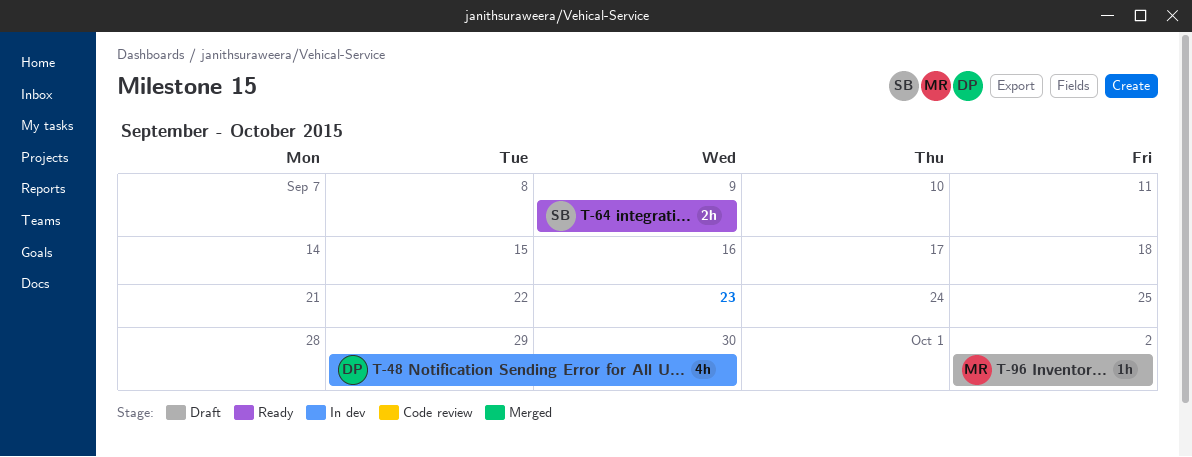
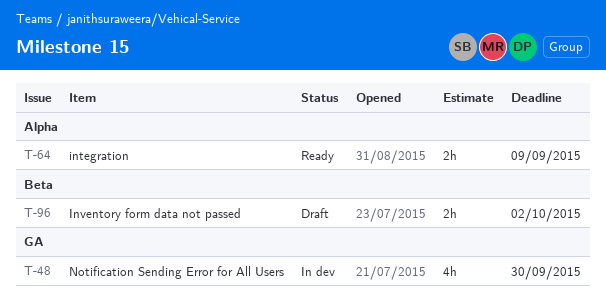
T-96, estimate: 1h -> 2h

